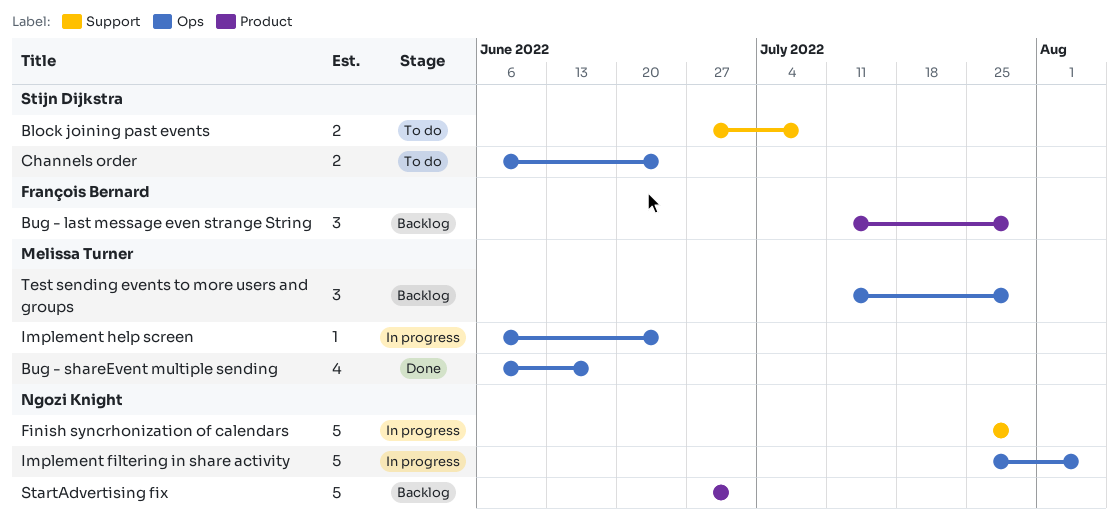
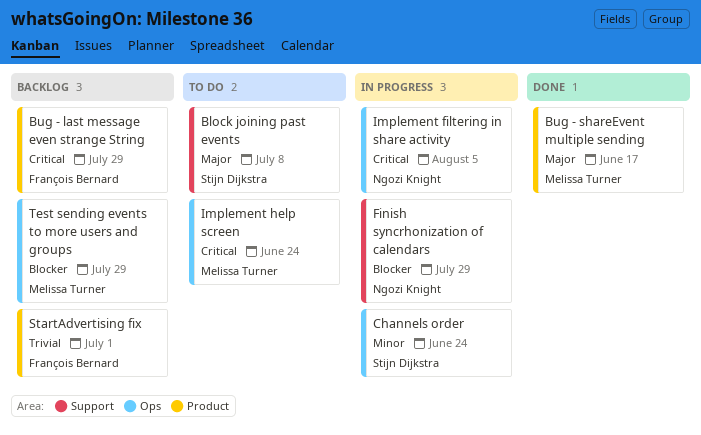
Bug - shareEvent multiple sending, label: Ops -> Product
Channels order, status: To do -> In progress
Implement help screen, status: In progress -> To do
StartAdvertising fix, owner: Ngozi Knight -> François Bernard

